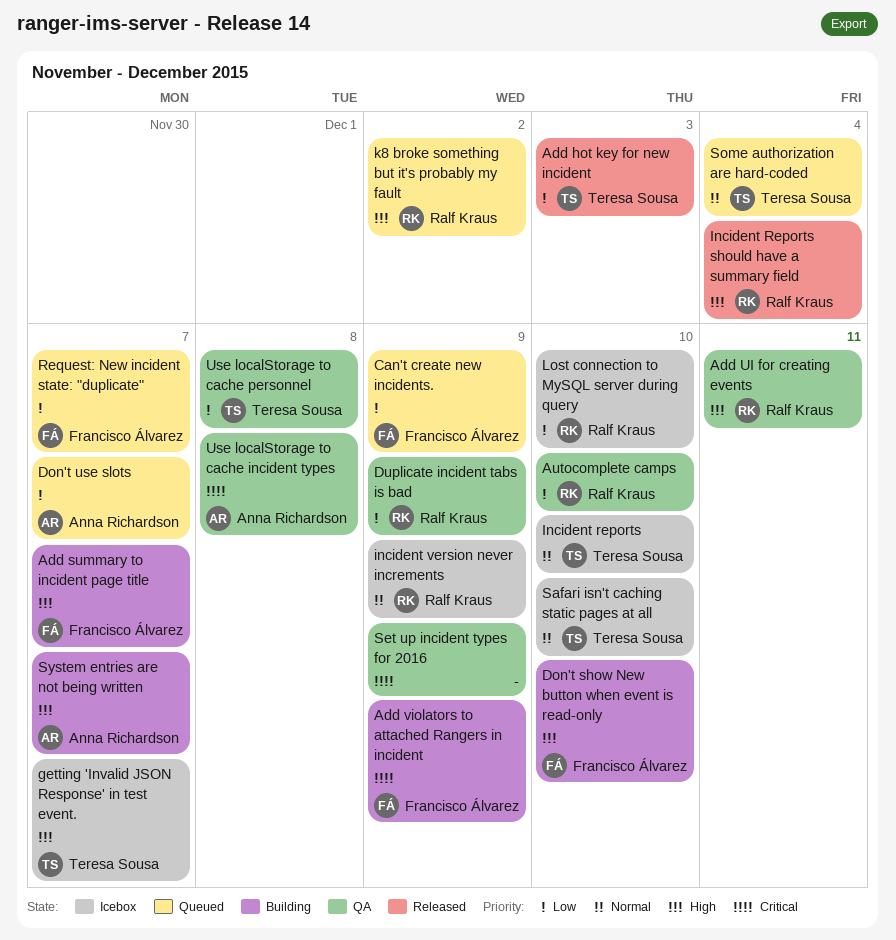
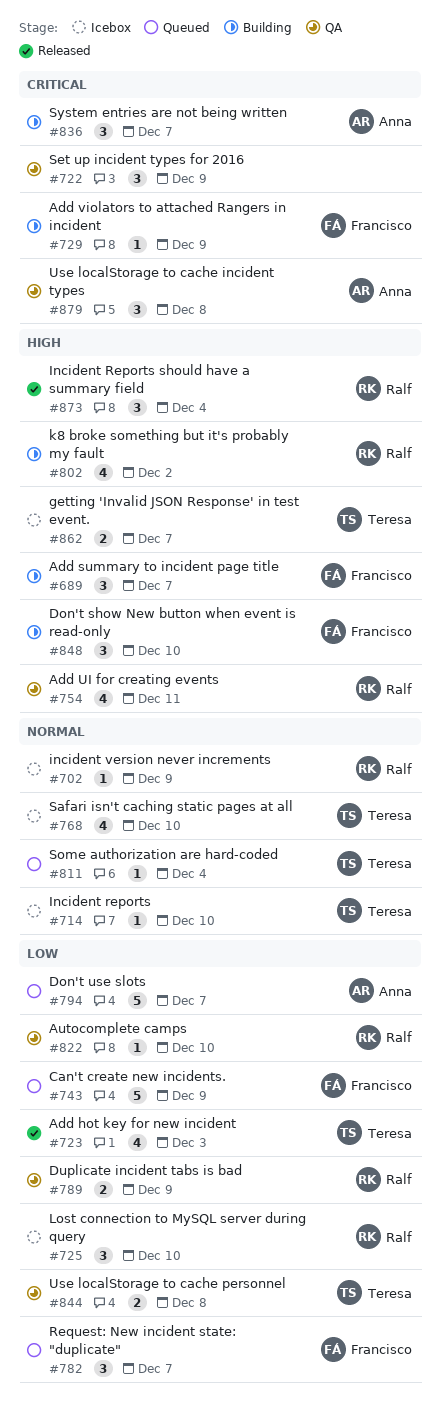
k8 broke something but it's probably my fault, status: Queued -> Building
System entries are not being written, priority: High -> Critical

